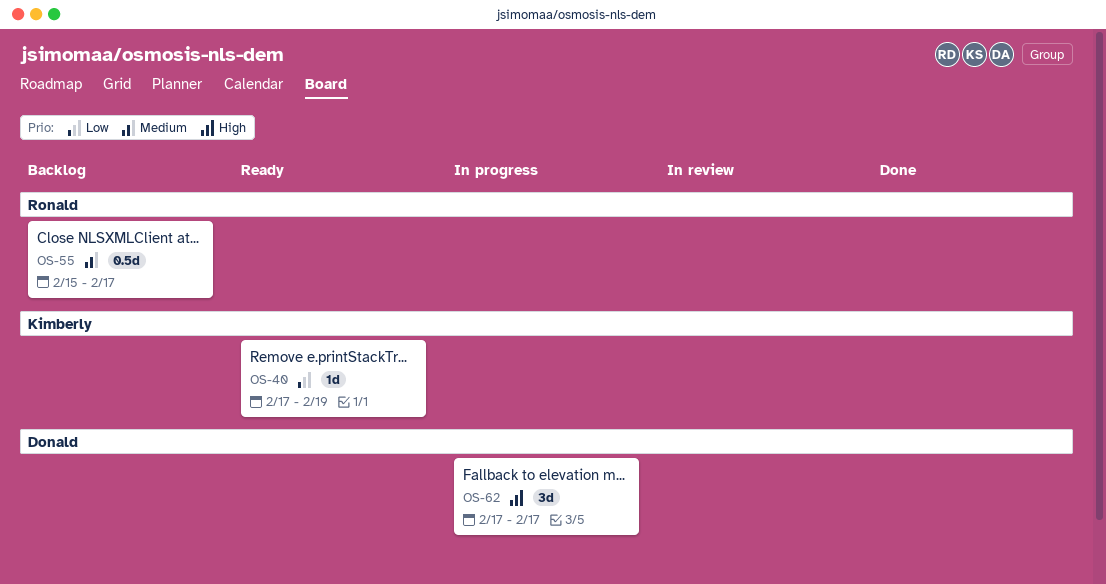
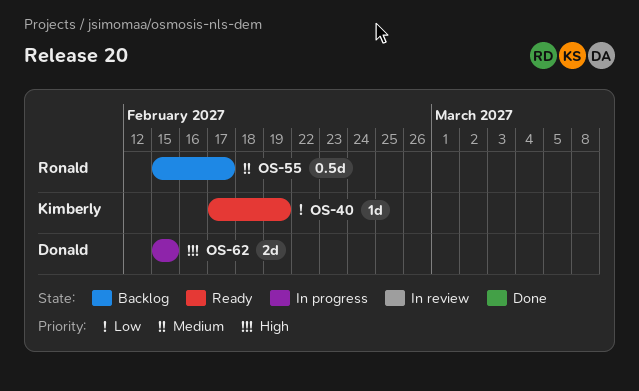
OS-62, estimate: 3d -> 2d
OS-62, start: Feb 17 -> Feb 15
OS-62, due: Feb 17 -> Feb 15

